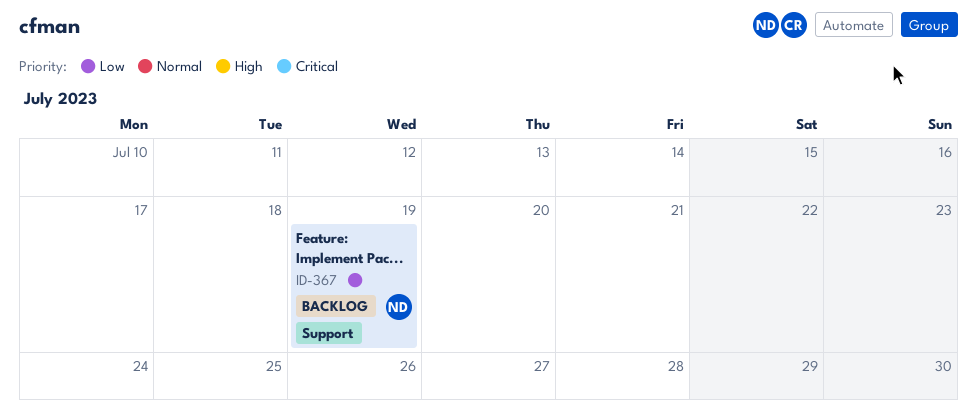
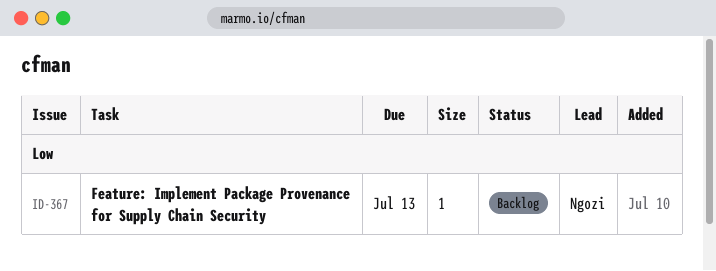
ID-367, due: Jul 19 -> Jul 13

